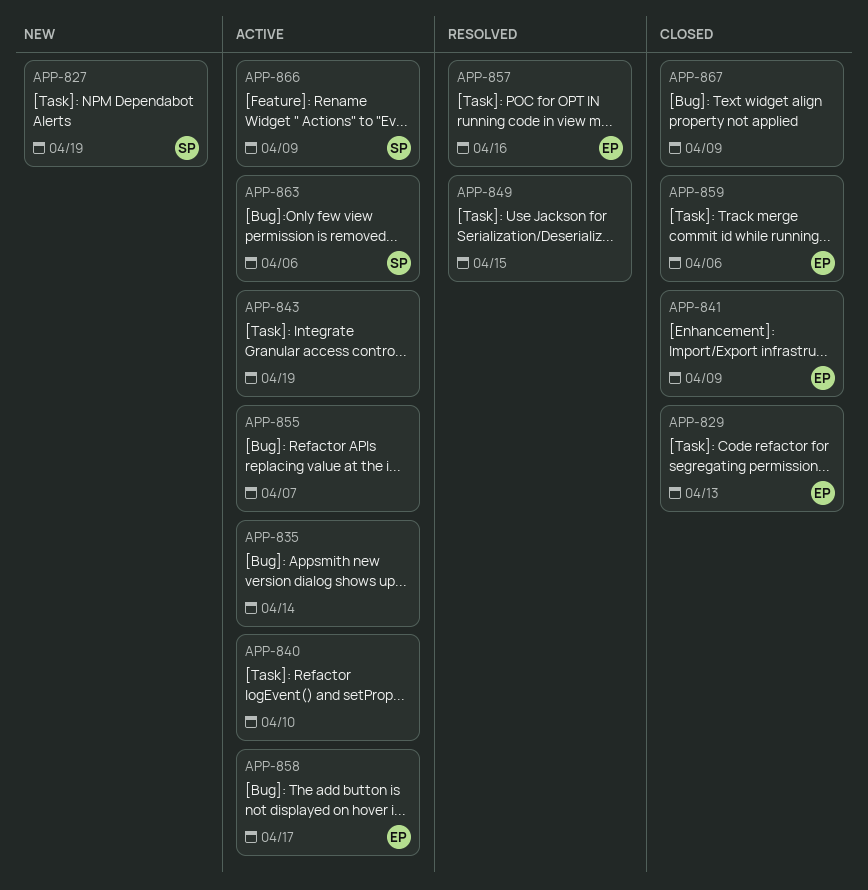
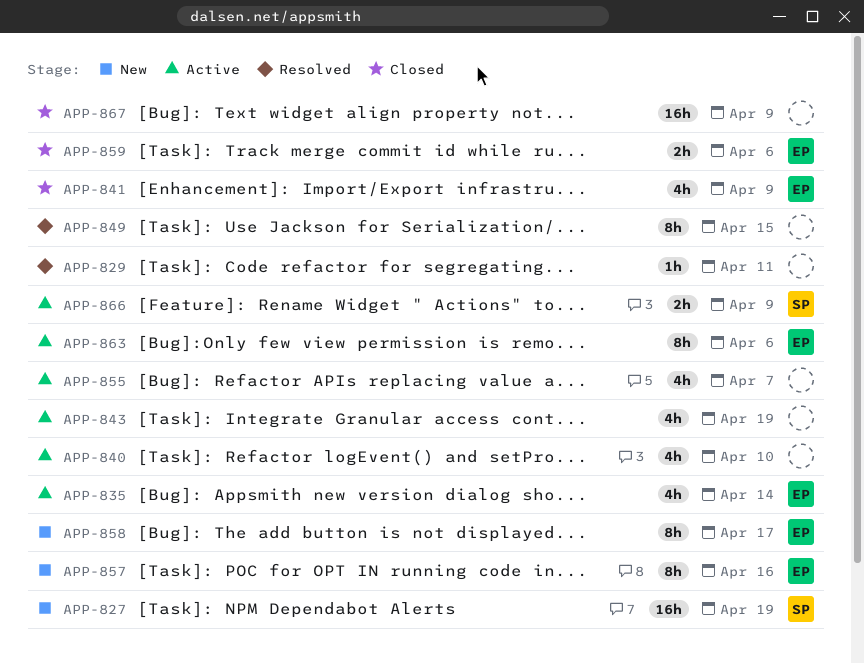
APP-829, status: Closed -> Resolved
APP-829, owner: EP -> none
APP-829, due: Apr 13 -> Apr 11
APP-835, owner: none -> EP
APP-857, status: Resolved -> New
APP-858, status: Active -> New
APP-863, owner: SP -> EP

